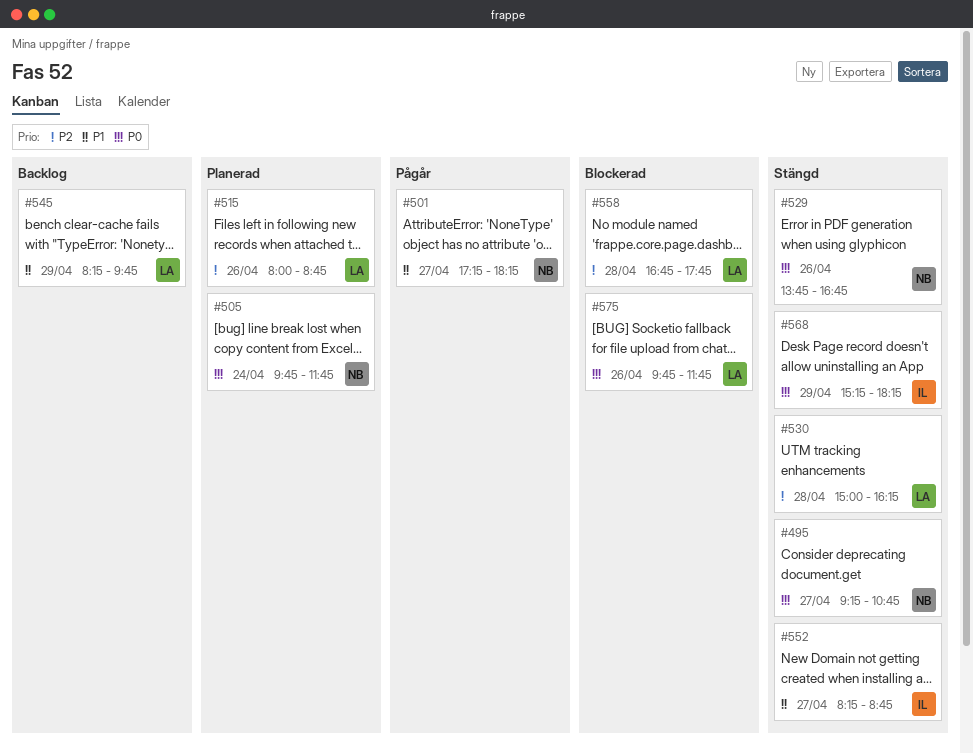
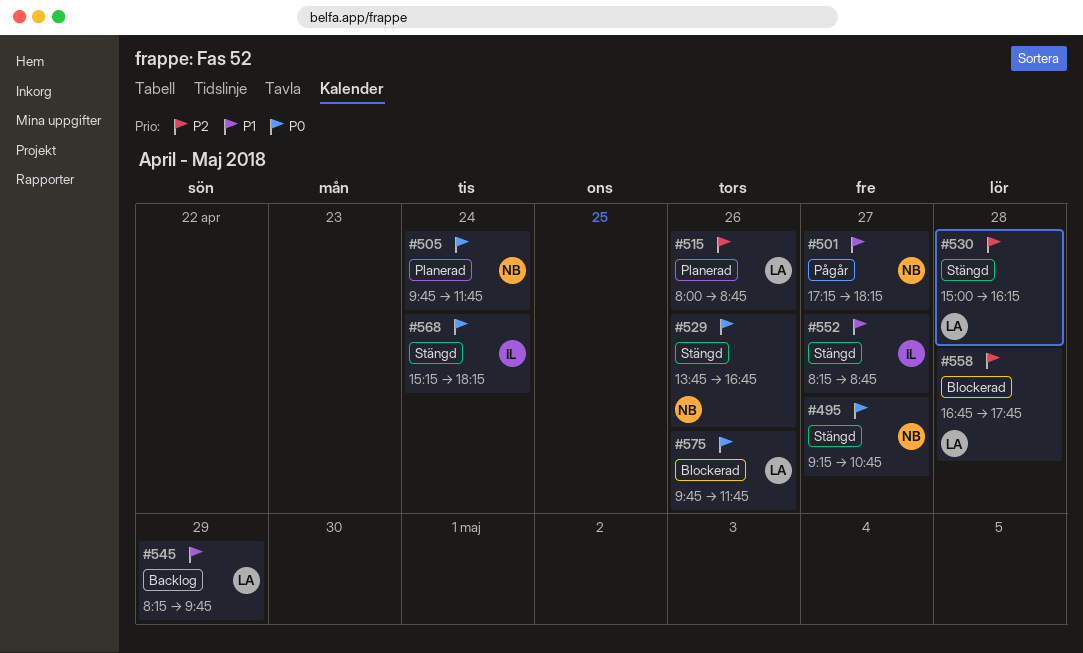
#568, day: Apr 29 -> Apr 24

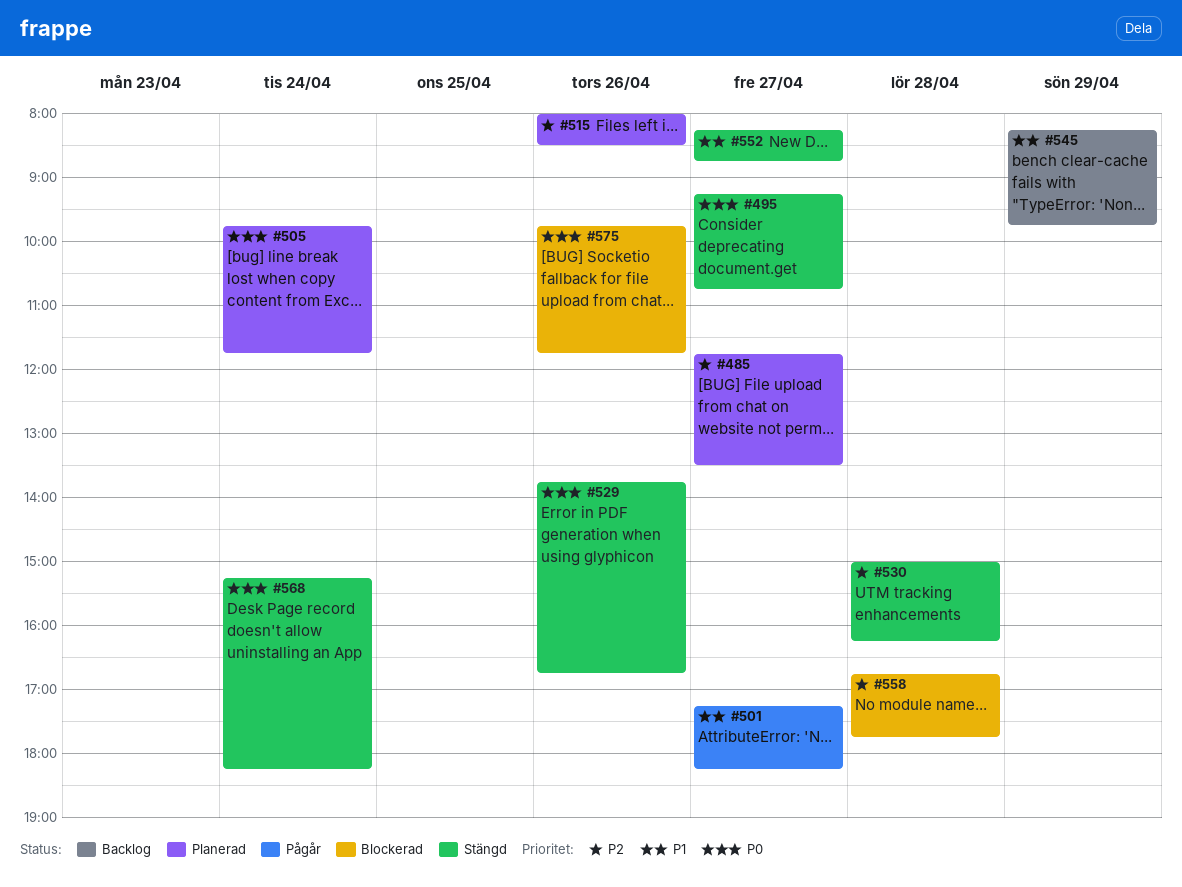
#485: none -> present
#515, ends: 08:45 -> 08:30

